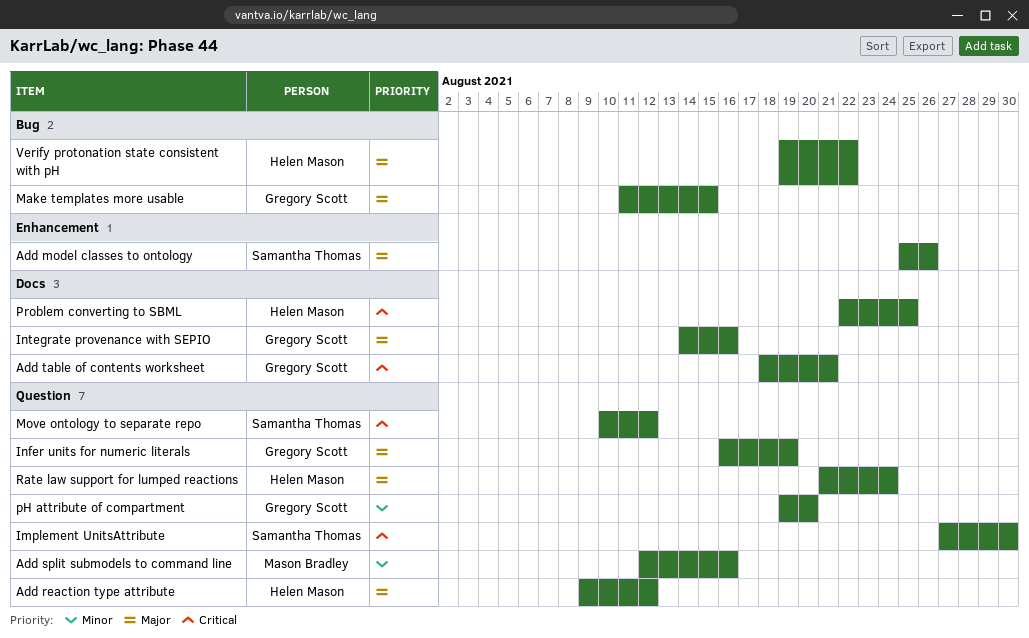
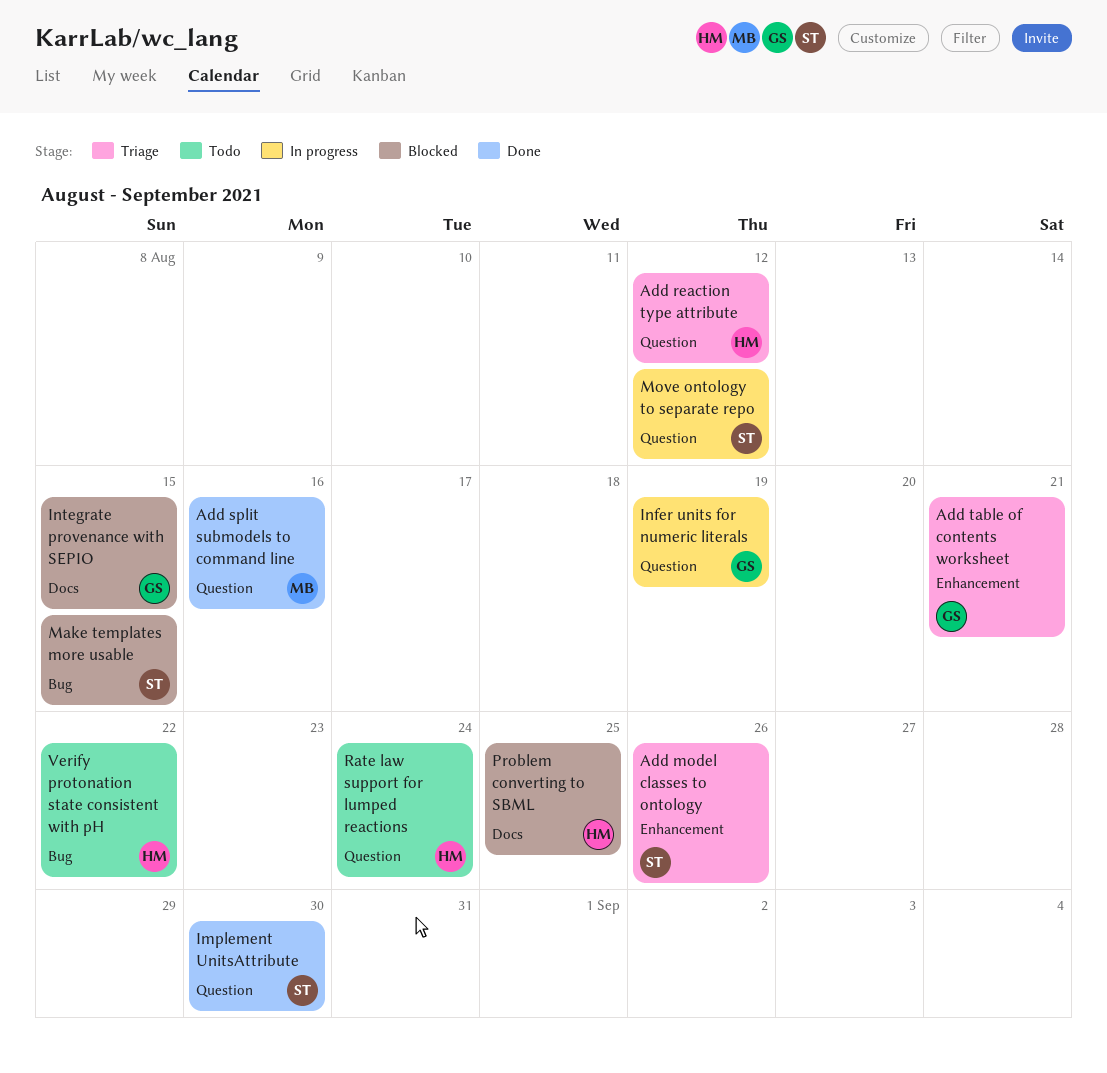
Add table of contents worksheet, label: Docs -> Enhancement
Integrate provenance with SEPIO, due: Aug 16 -> Aug 15
Make templates more usable, owner: Gregory Scott -> Samantha Thomas
pH attribute of compartment: present -> none

